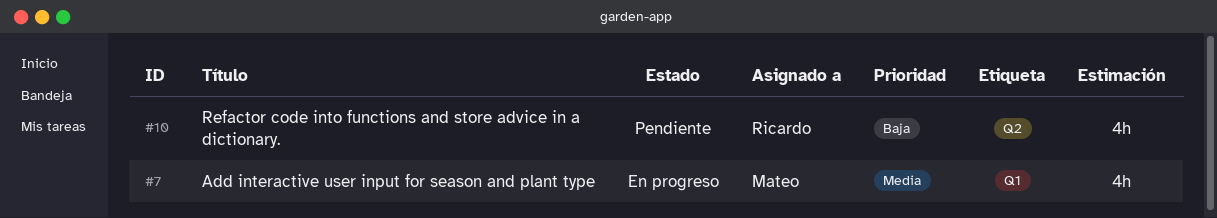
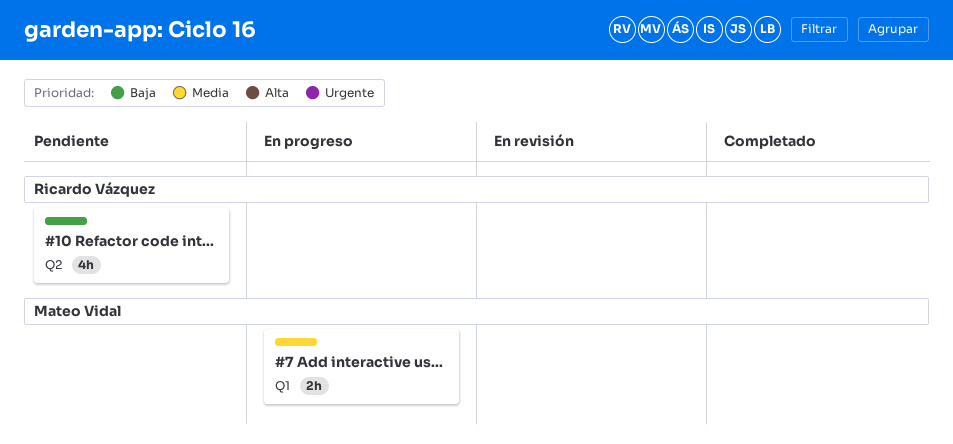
#7, estimate: 4h -> 2h

